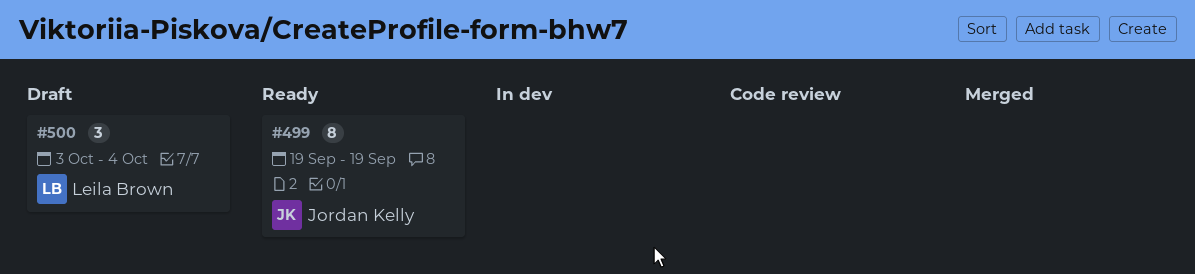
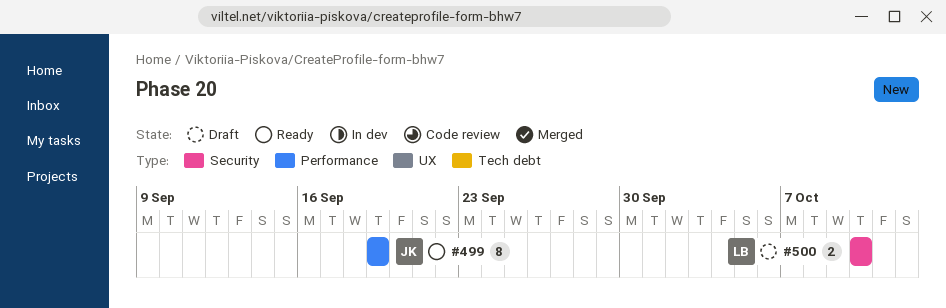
#500, estimate: 3 -> 2
#500, start: Oct 3 -> Oct 10
#500, due: Oct 4 -> Oct 10

